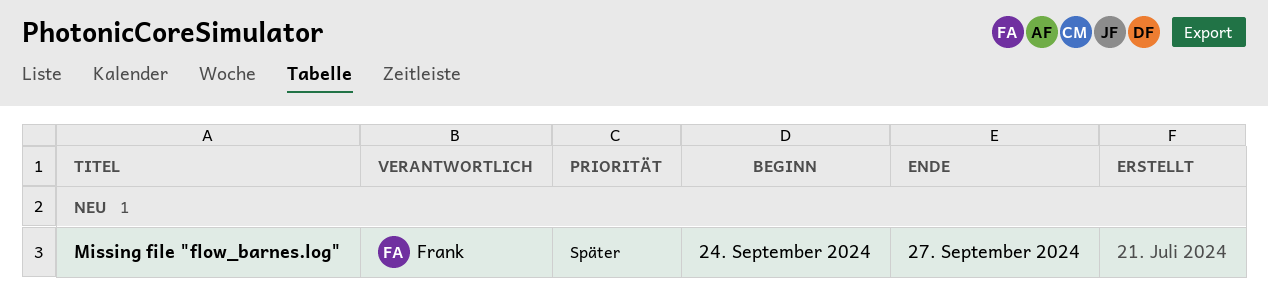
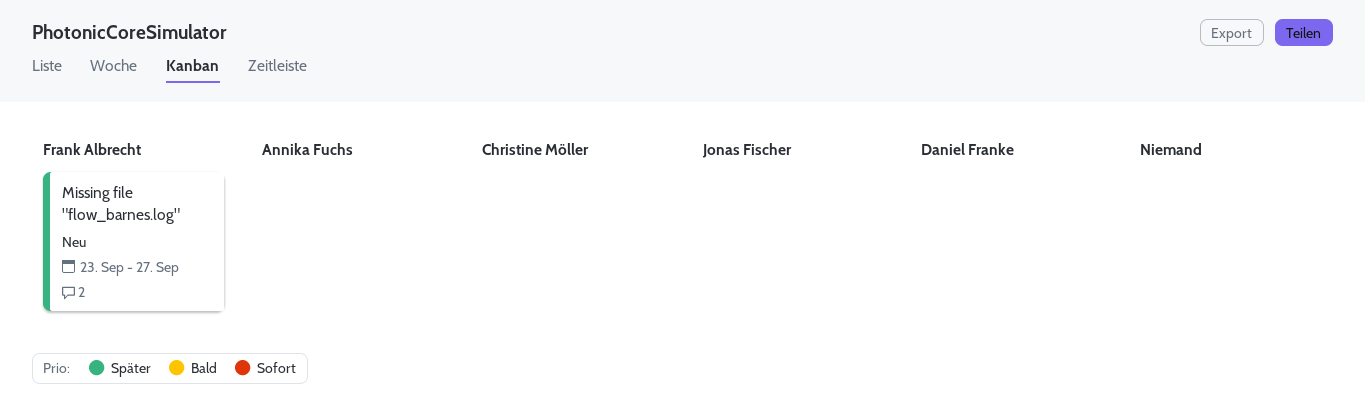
Missing file "flow_barnes.log", start: Sep 24 -> Sep 23

